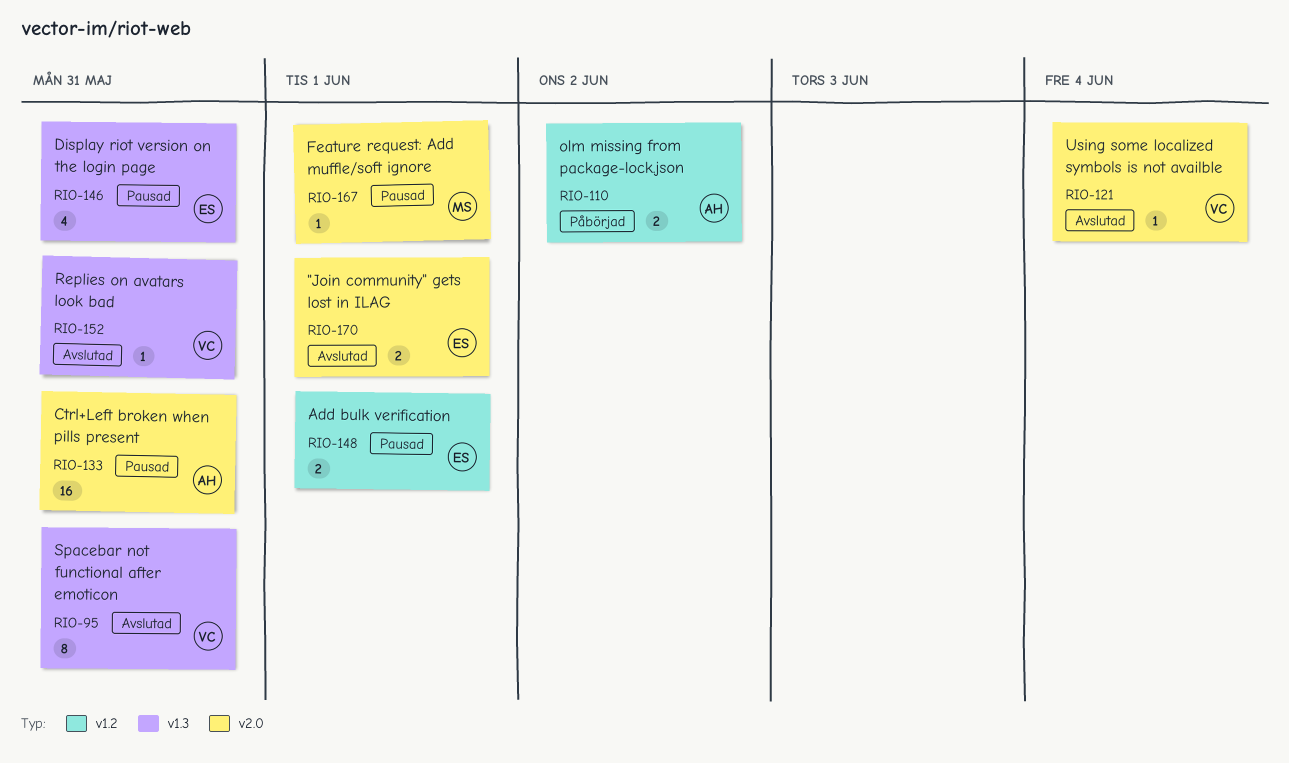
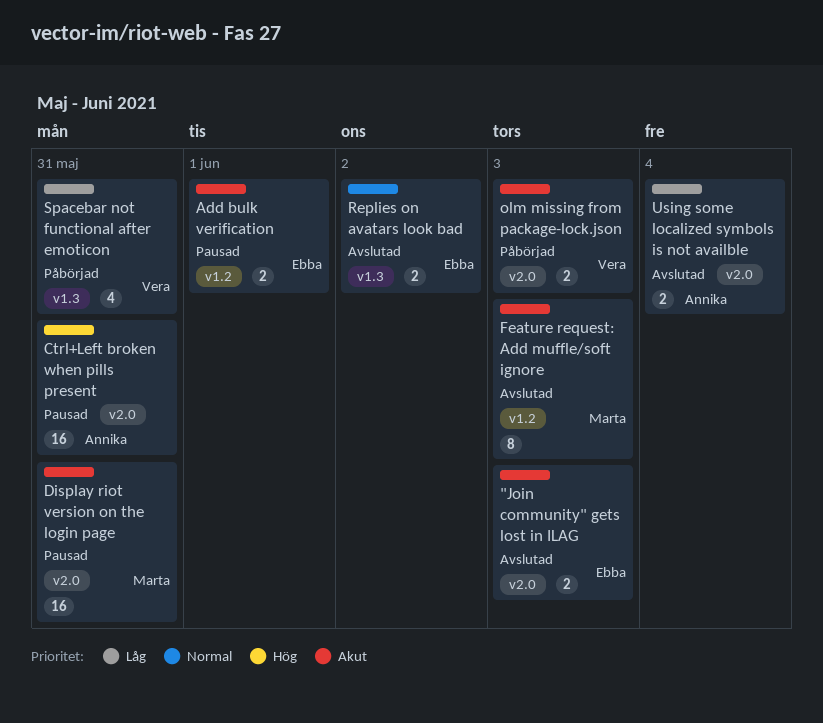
"Join community" gets lost in ILAG, due: Jun 1 -> Jun 3
Display riot version on the login page, owner: Ebba -> Marta
Display riot version on the login page, label: v1.3 -> v2.0
Display riot version on the login page, estimate: 4 -> 16
Feature request: Add muffle/soft ignore, status: Pausad -> Avslutad
Feature request: Add muffle/soft ignore, label: v2.0 -> v1.2
Feature request: Add muffle/soft ignore, estimate: 1 -> 8
Feature request: Add muffle/soft ignore, due: Jun 1 -> Jun 3
olm missing from package-lock.json, owner: Annika -> Vera
olm missing from package-lock.json, label: v1.2 -> v2.0
olm missing from package-lock.json, due: Jun 2 -> Jun 3
Replies on avatars look bad, owner: Vera -> Ebba
Replies on avatars look bad, estimate: 1 -> 2
Replies on avatars look bad, due: May 31 -> Jun 2
Spacebar not functional after emoticon, status: Avslutad -> Påbörjad
Spacebar not functional after emoticon, estimate: 8 -> 4
Using some localized symbols is not availble, owner: Vera -> Annika
Using some localized symbols is not availble, estimate: 1 -> 2

